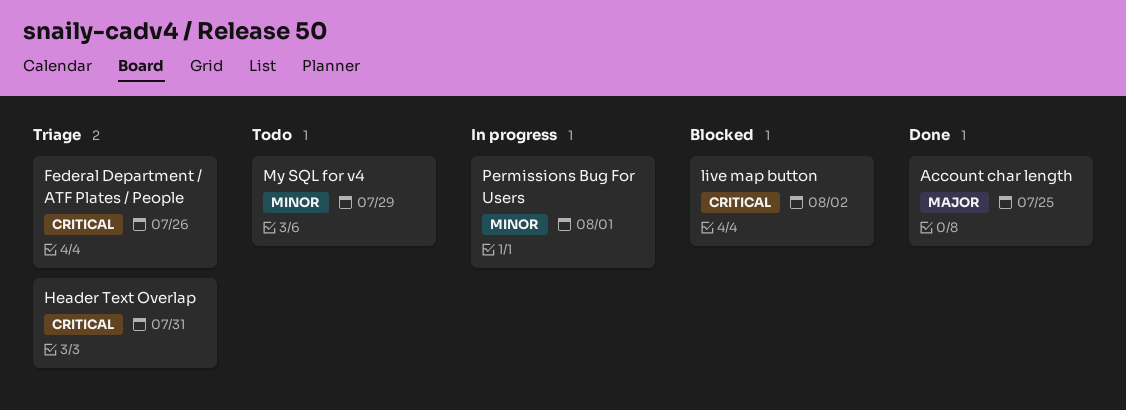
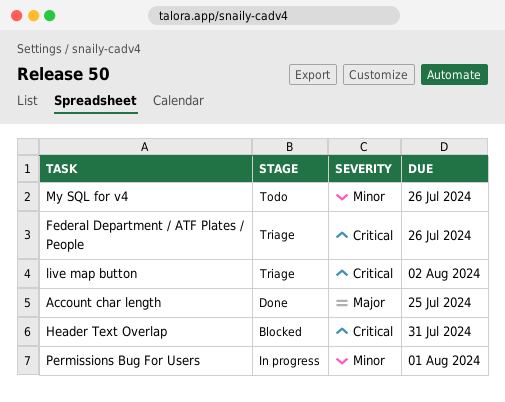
Header Text Overlap, status: Triage -> Blocked
live map button, status: Blocked -> Triage
My SQL for v4, due: Jul 29 -> Jul 26

